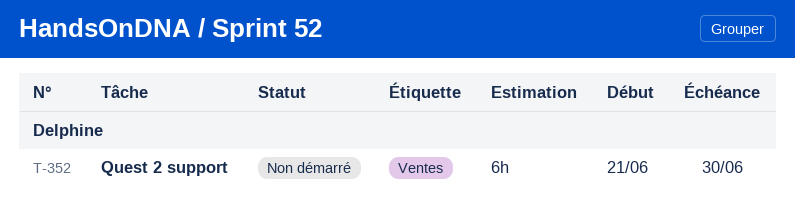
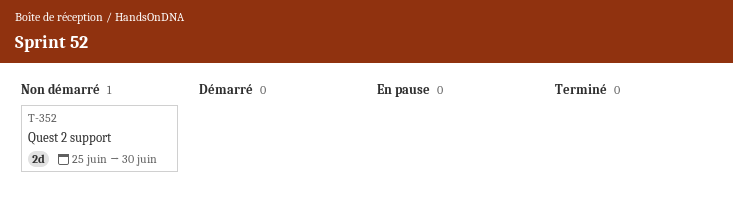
T-352, estimate: 6h -> 2d
T-352, start: Jun 21 -> Jun 25

